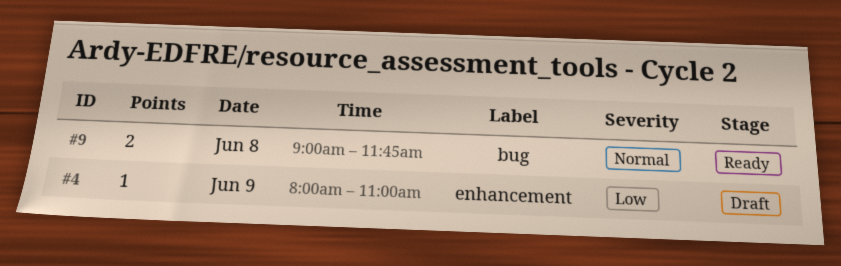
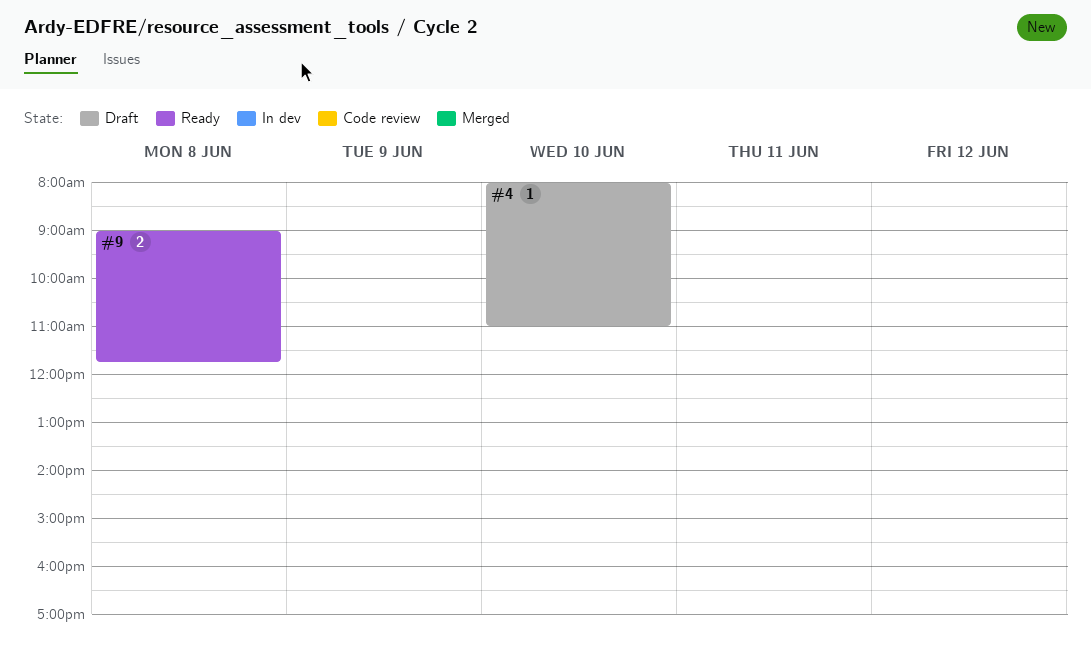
#4, day: Jun 9 -> Jun 10

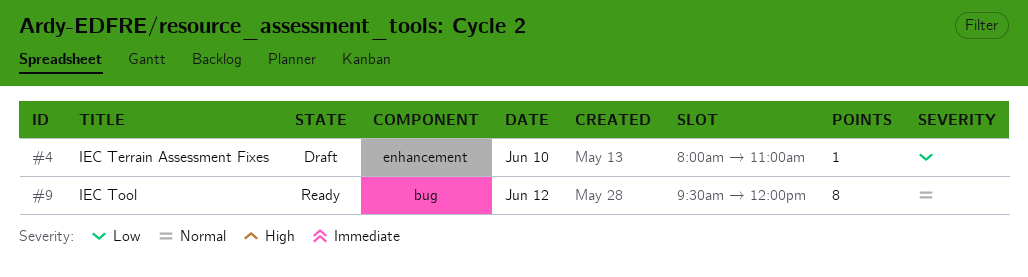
#9, estimate: 2 -> 8
#9, day: Jun 8 -> Jun 12
#9, begins: 09:00 -> 09:30
#9, ends: 11:45 -> 12:00

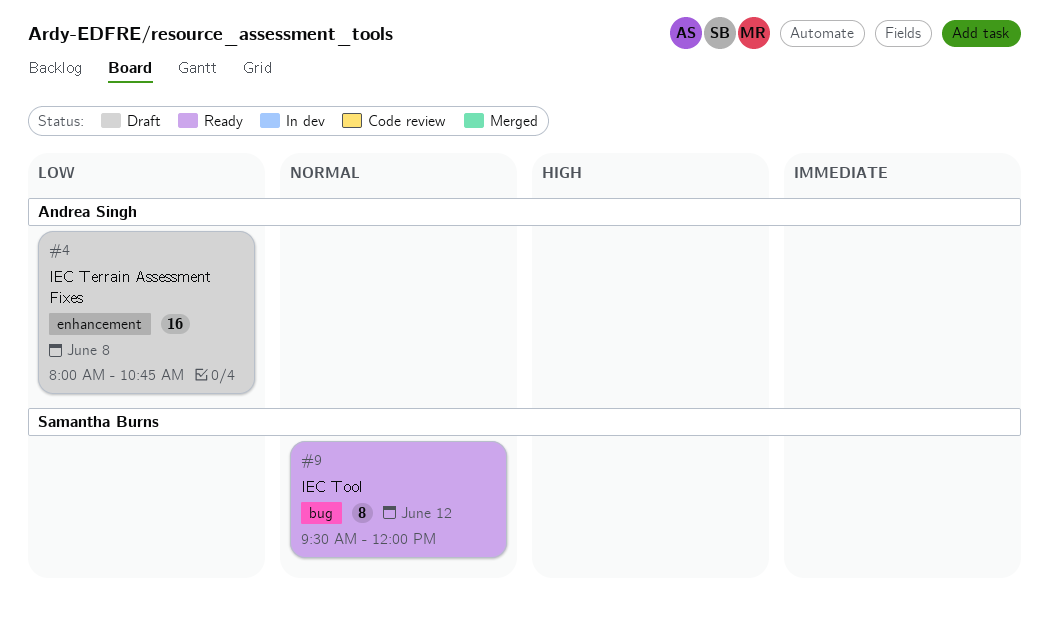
#4, estimate: 1 -> 16
#4, day: Jun 10 -> Jun 8
#4, ends: 11:00 -> 10:45

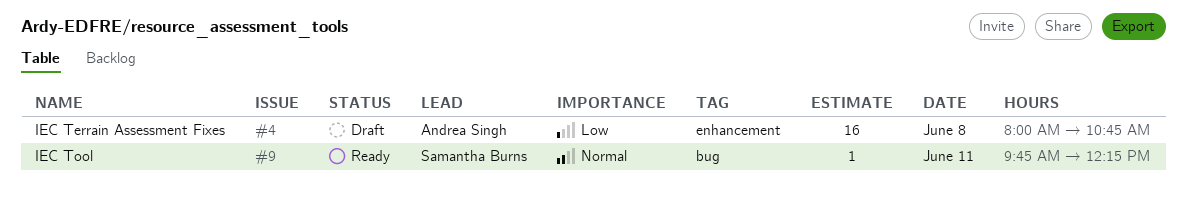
#9, estimate: 8 -> 1
#9, day: Jun 12 -> Jun 11
#9, begins: 09:30 -> 09:45
#9, ends: 12:00 -> 12:15

